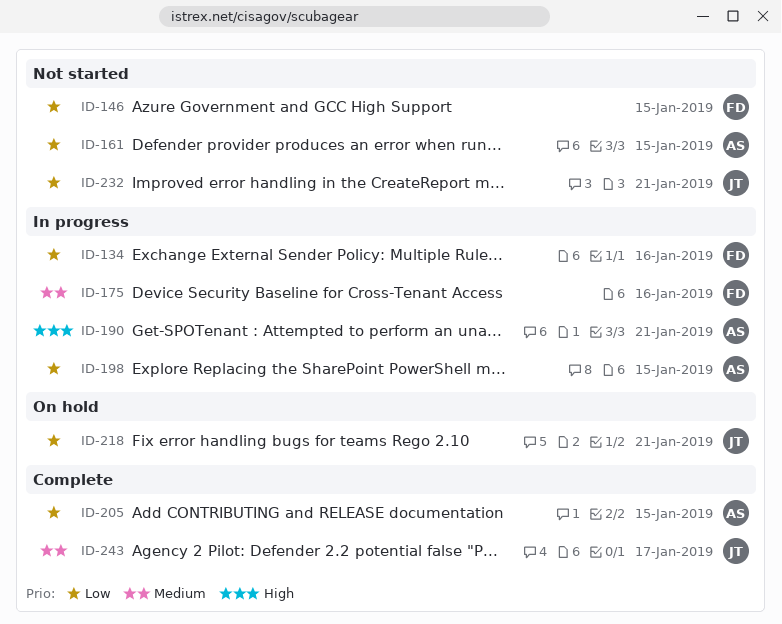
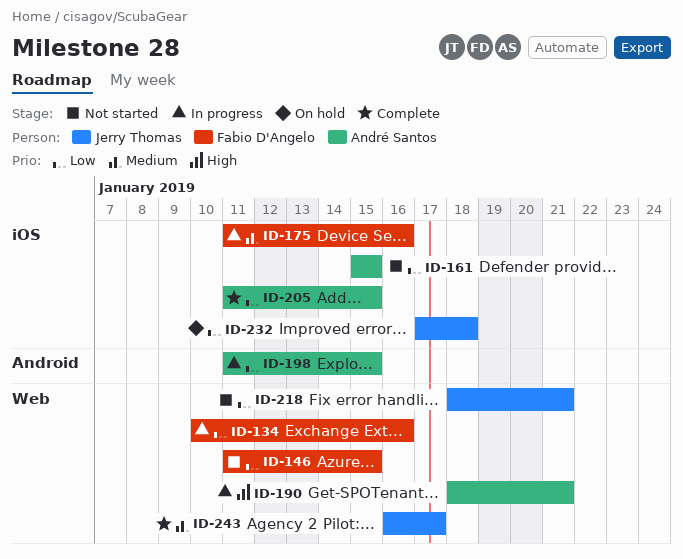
ID-218, status: On hold -> Not started
ID-232, status: Not started -> On hold
ID-232, due: Jan 21 -> Jan 18

